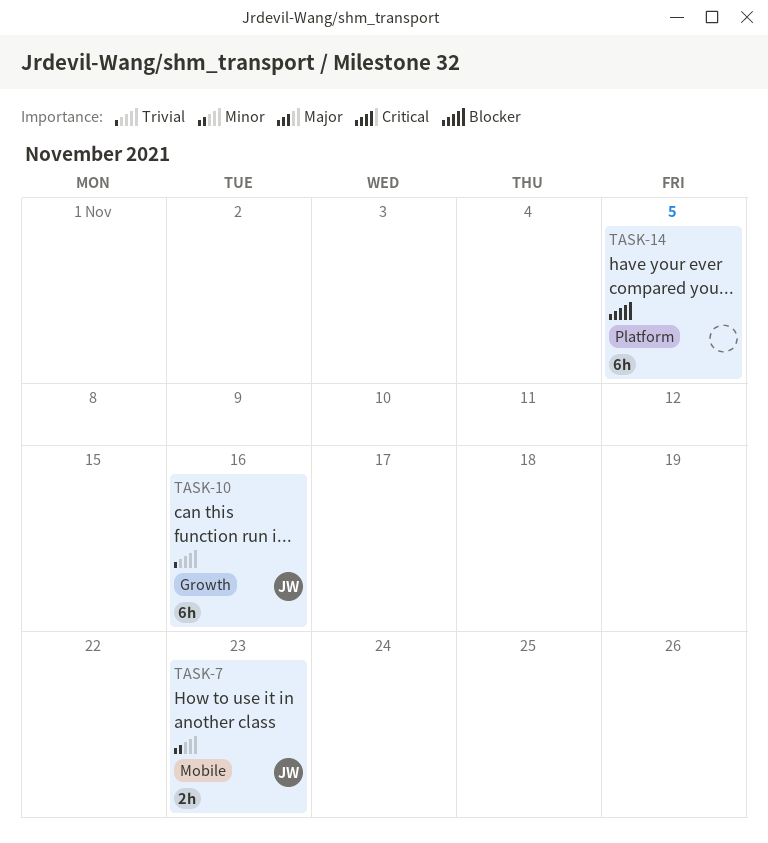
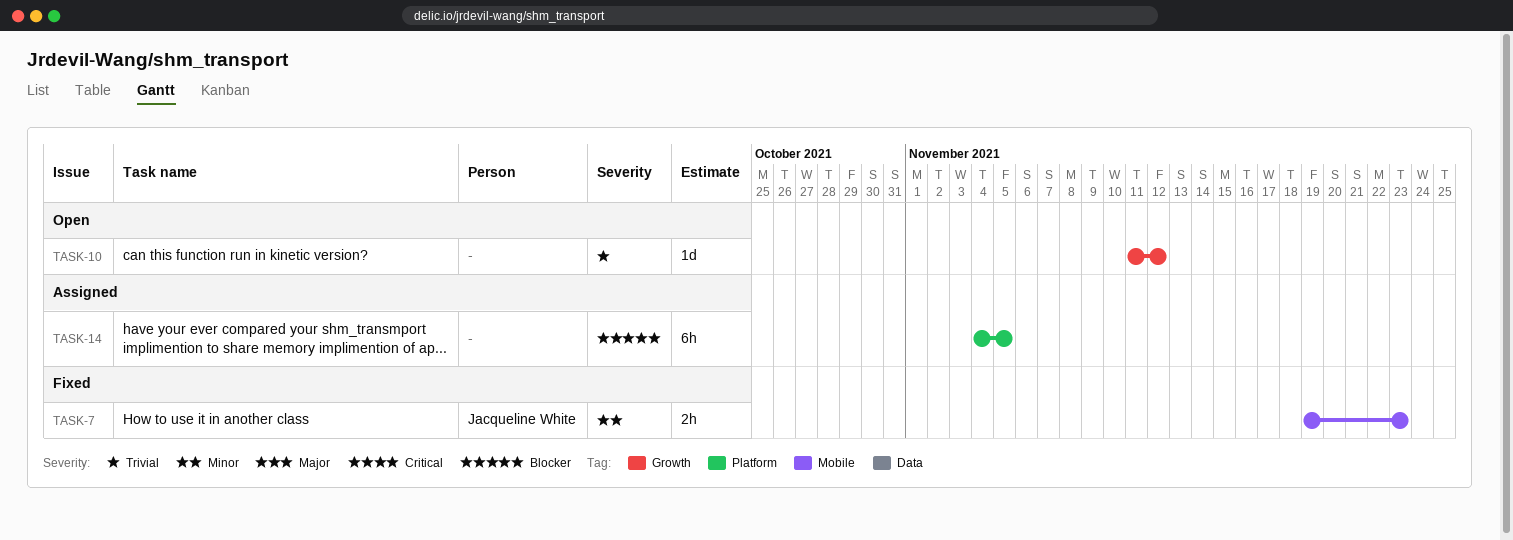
TASK-10, owner: Jacqueline White -> none
TASK-10, estimate: 6h -> 1d
TASK-10, due: Nov 16 -> Nov 12

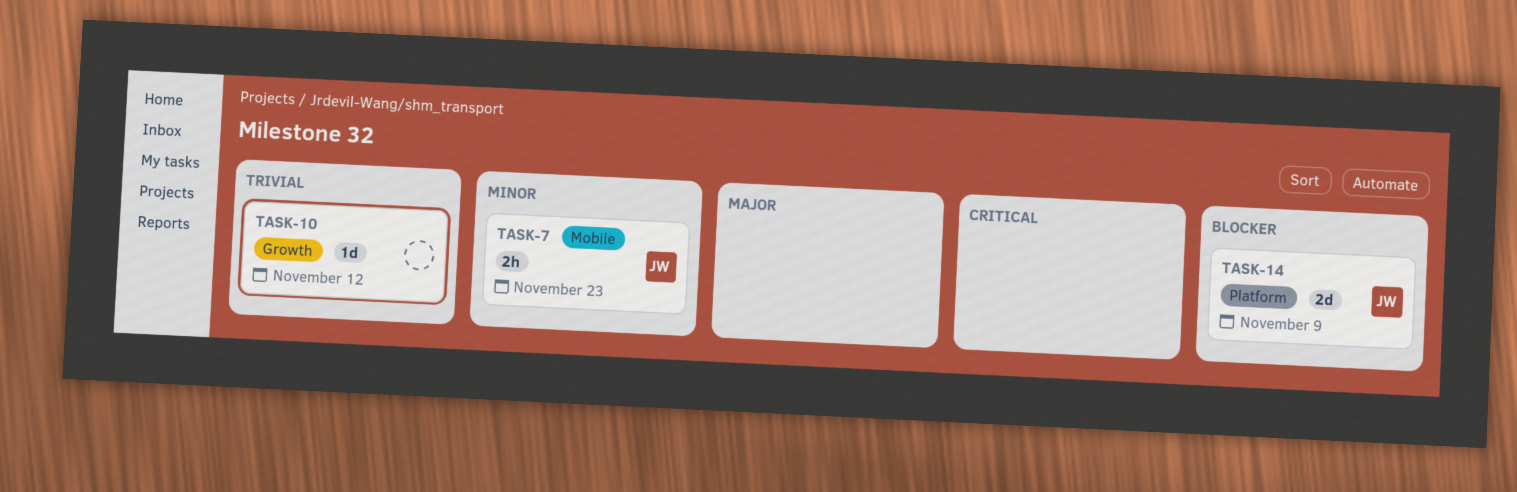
TASK-14, owner: none -> Jacqueline White
TASK-14, estimate: 6h -> 2d
TASK-14, due: Nov 5 -> Nov 9

